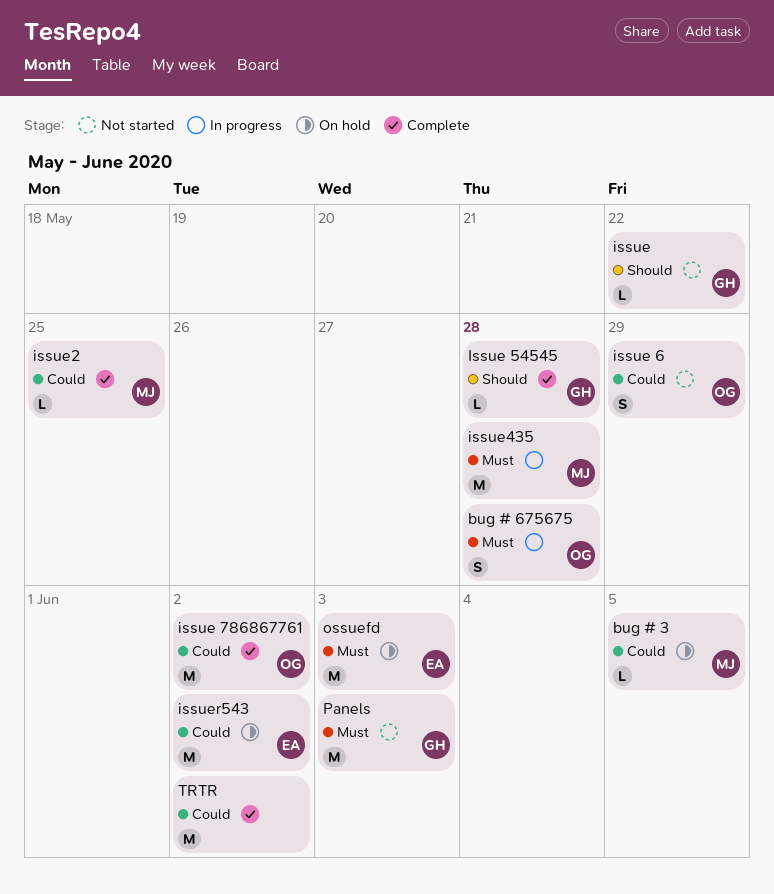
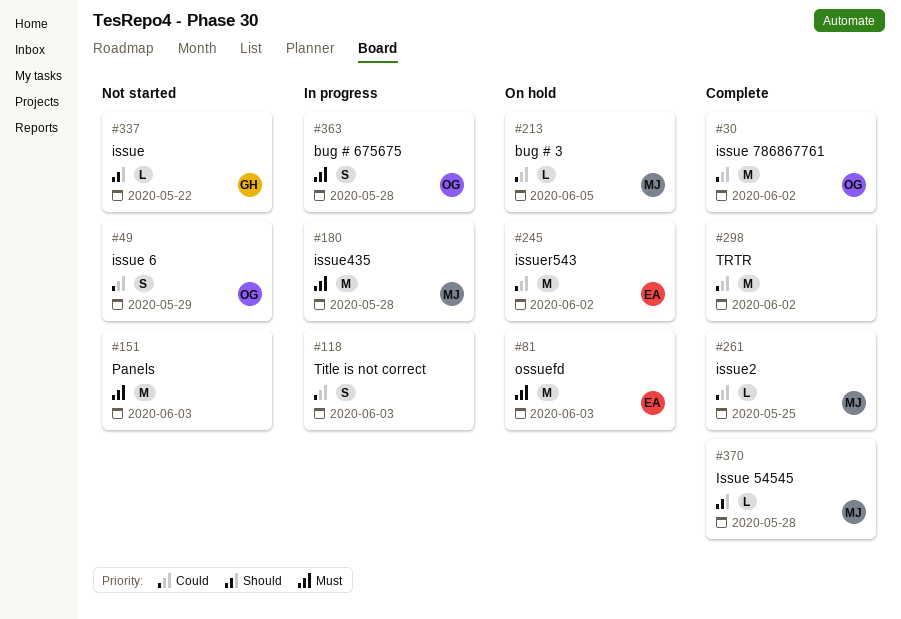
Issue 54545, owner: GH -> MJ
Panels, owner: GH -> none
Title is not correct: none -> present

